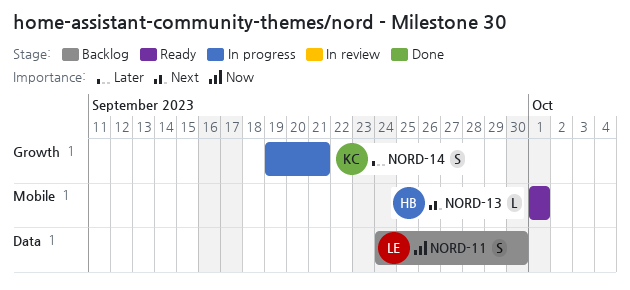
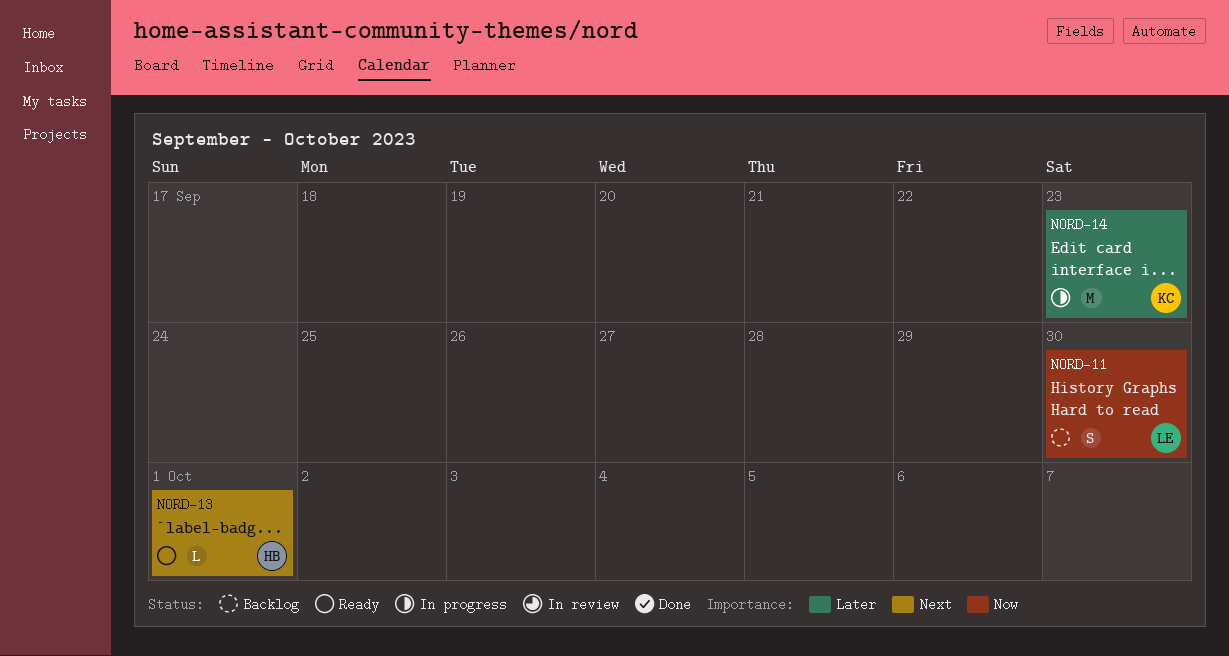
NORD-14, estimate: S -> M
NORD-14, due: Sep 21 -> Sep 23

